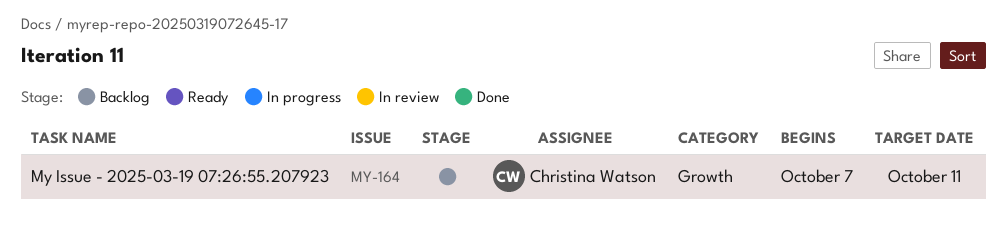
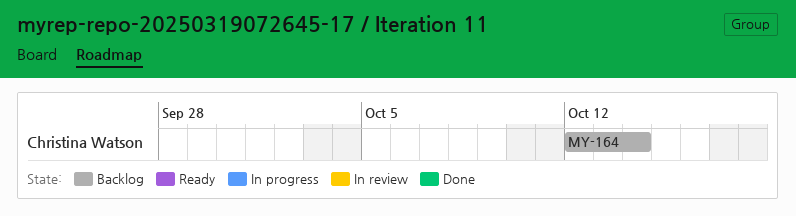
MY-164, start: Oct 7 -> Oct 12
MY-164, due: Oct 11 -> Oct 14

